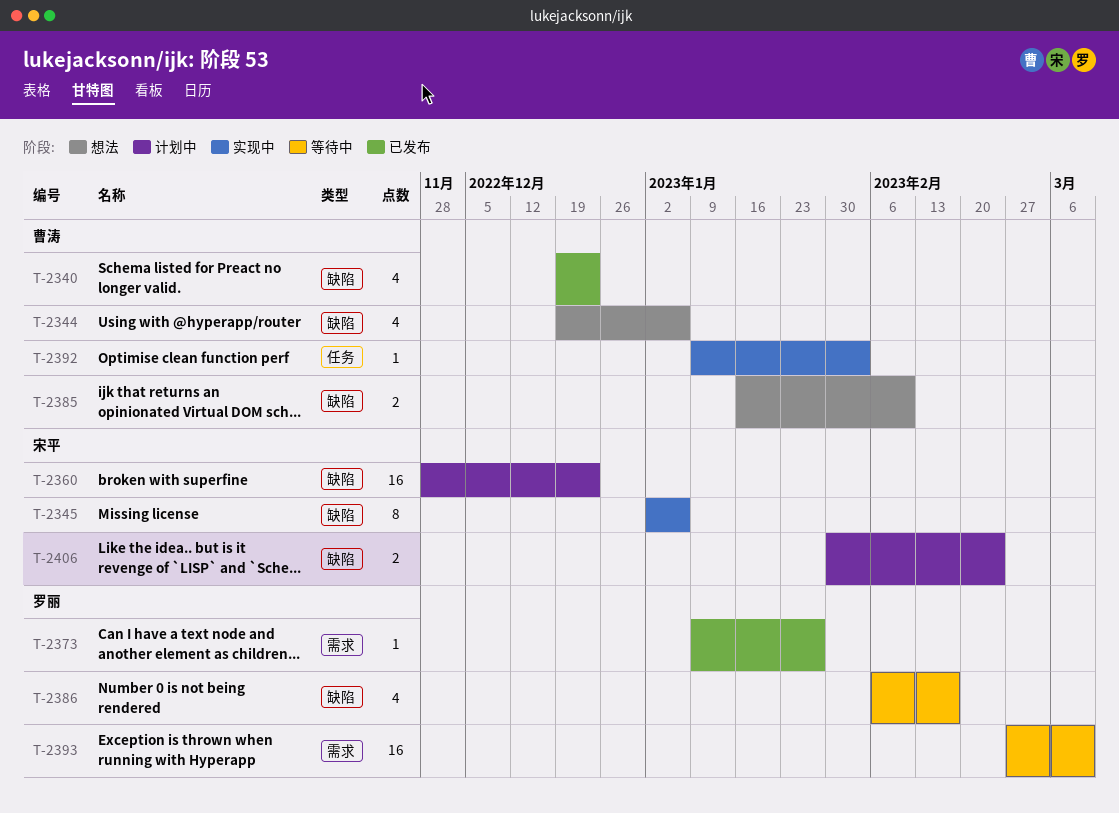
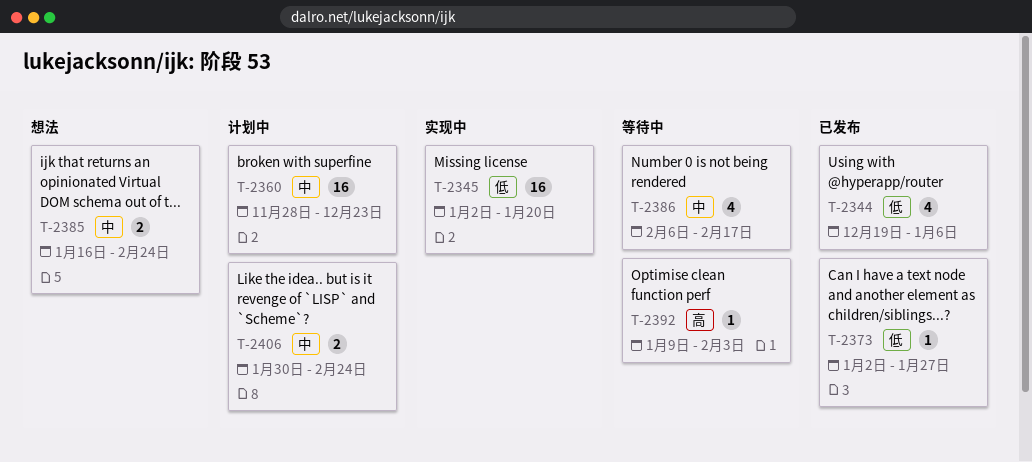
T-2340: present -> none
T-2344, status: 想法 -> 已发布
T-2345, estimate: 8 -> 16
T-2345, due: Jan 6 -> Jan 20
T-2373, start: Jan 9 -> Jan 2
T-2385, due: Feb 10 -> Feb 24
T-2392, status: 实现中 -> 等待中
T-2393: present -> none

